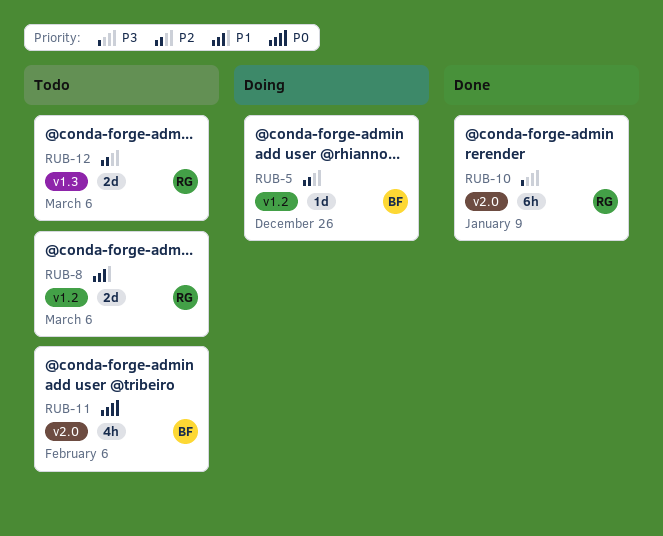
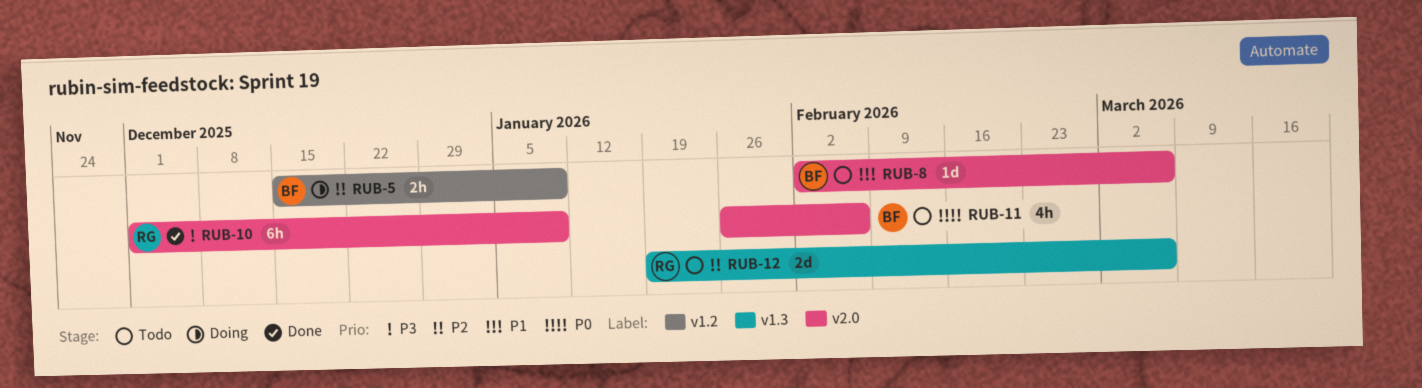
RUB-5, estimate: 1d -> 2h
RUB-5, due: Dec 26 -> Jan 9
RUB-8, owner: RG -> BF
RUB-8, label: v1.2 -> v2.0
RUB-8, estimate: 2d -> 1d

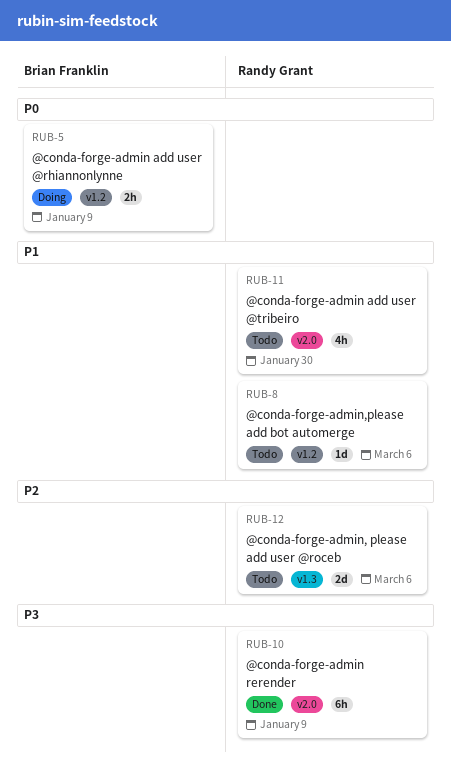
RUB-5, priority: P2 -> P0
RUB-8, owner: Brian Franklin -> Randy Grant
RUB-8, label: v2.0 -> v1.2
RUB-11, owner: Brian Franklin -> Randy Grant
RUB-11, priority: P0 -> P1
RUB-11, due: Feb 6 -> Jan 30

